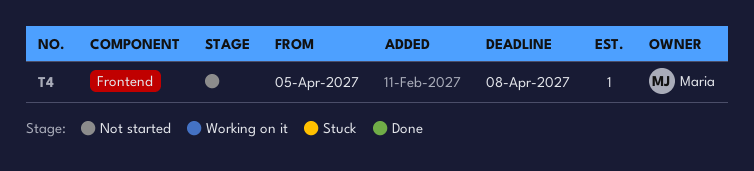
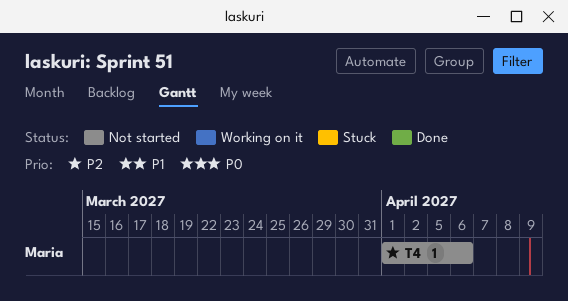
T4, start: Apr 5 -> Apr 1
T4, due: Apr 8 -> Apr 6

